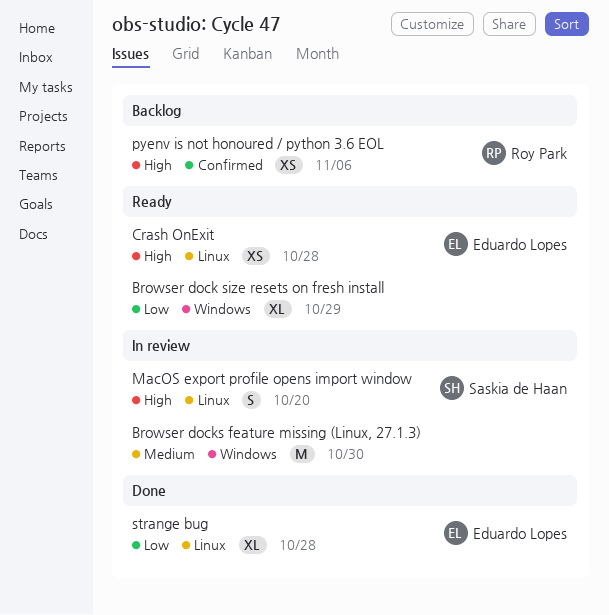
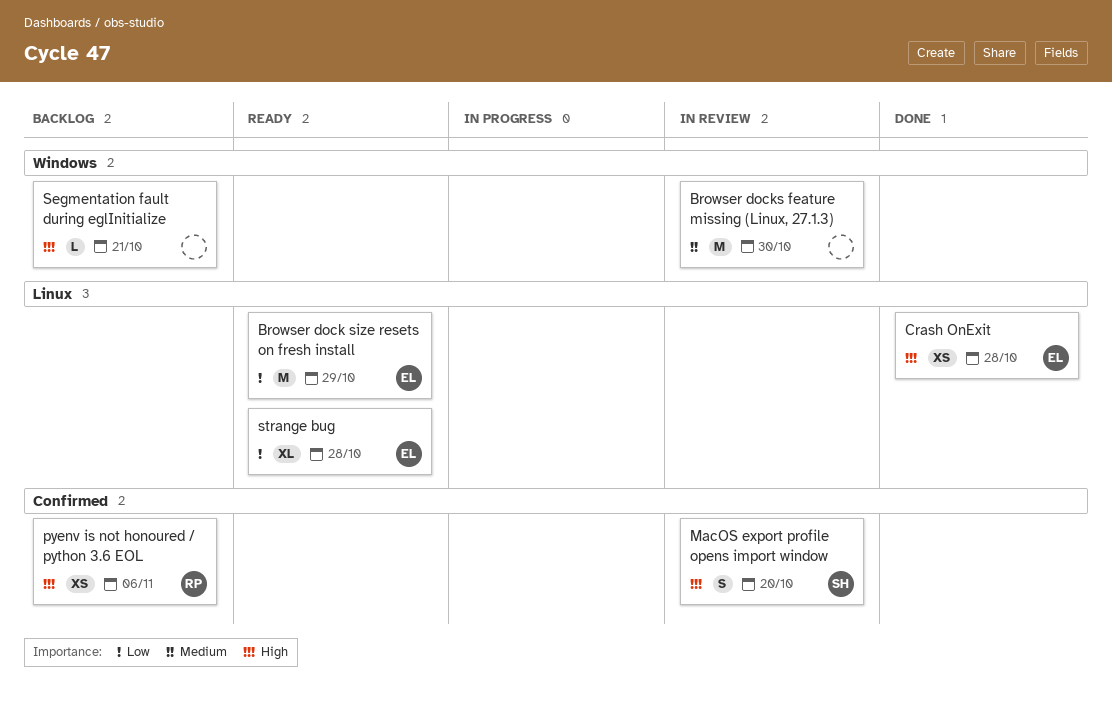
Browser dock size resets on fresh install, owner: none -> Eduardo Lopes
Browser dock size resets on fresh install, label: Windows -> Linux
Browser dock size resets on fresh install, estimate: XL -> M
Crash OnExit, status: Ready -> Done
MacOS export profile opens import window, label: Linux -> Confirmed
Segmentation fault during eglInitialize: none -> present
strange bug, status: Done -> Ready

